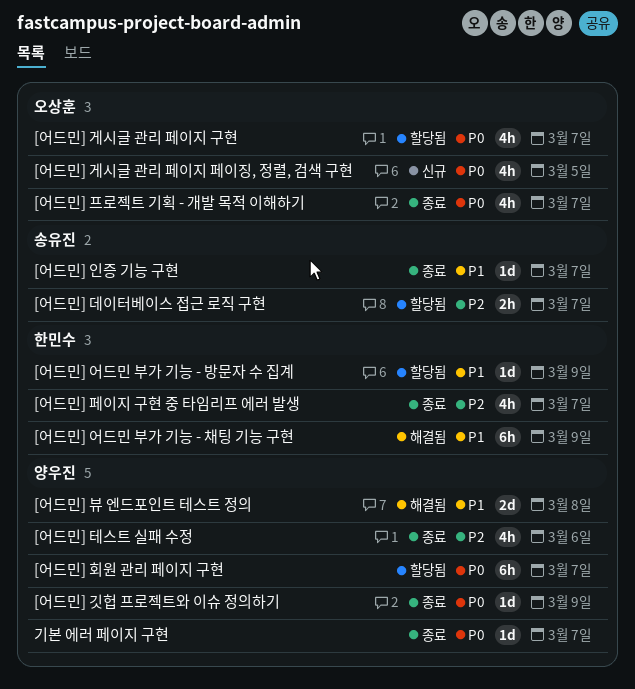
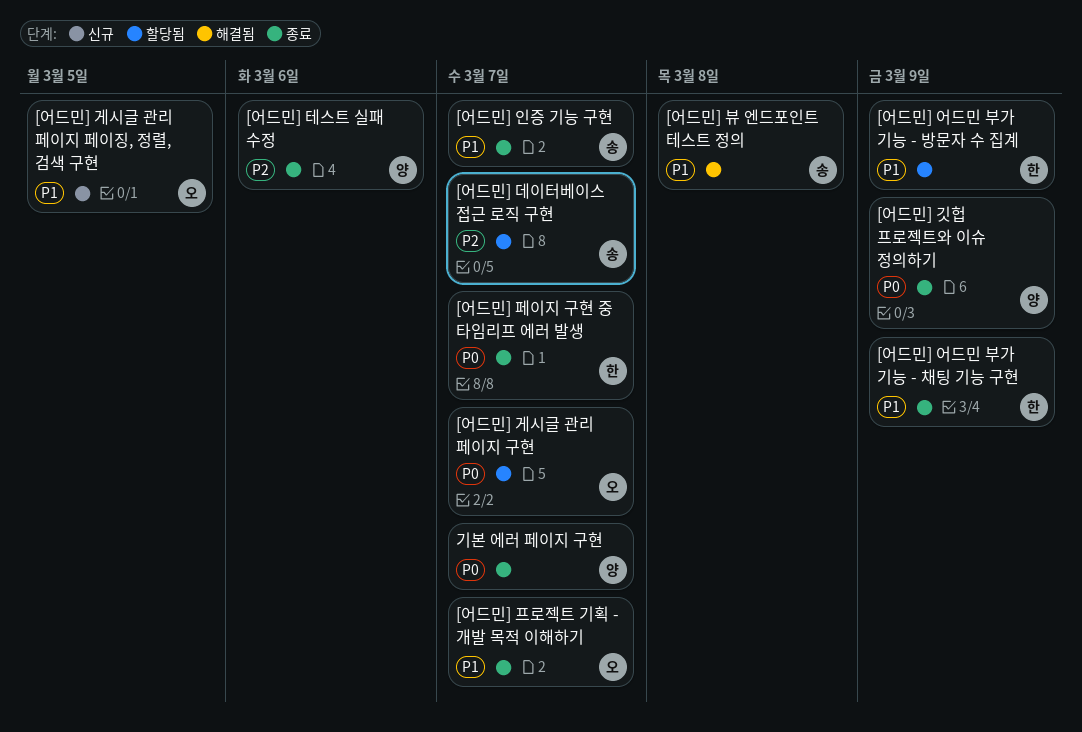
[어드민] 게시글 관리 페이지 페이징, 정렬, 검색 구현, priority: P0 -> P1
[어드민] 뷰 엔드포인트 테스트 정의, owner: 양우진 -> 송유진
[어드민] 어드민 부가 기능 - 채팅 기능 구현, status: 해결됨 -> 종료
[어드민] 페이지 구현 중 타임리프 에러 발생, priority: P2 -> P0
[어드민] 프로젝트 기획 - 개발 목적 이해하기, priority: P0 -> P1
[어드민] 회원 관리 페이지 구현: present -> none

